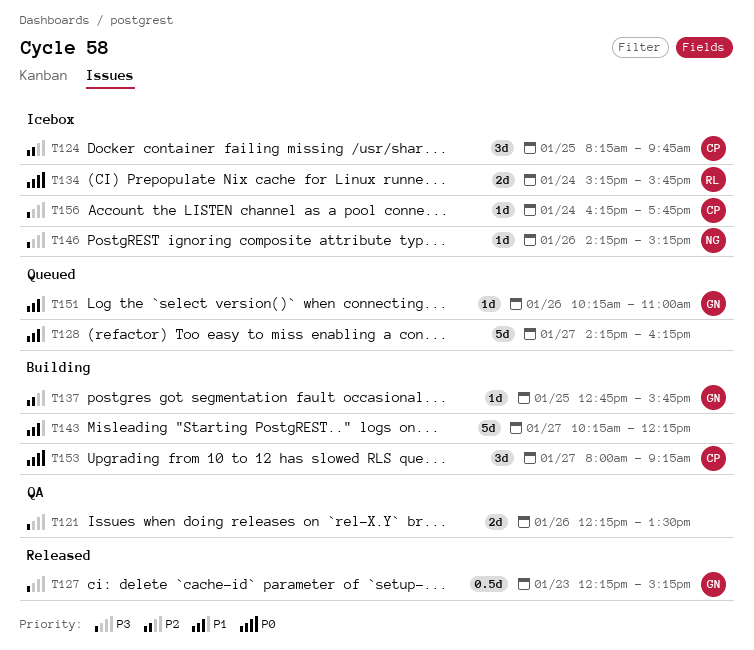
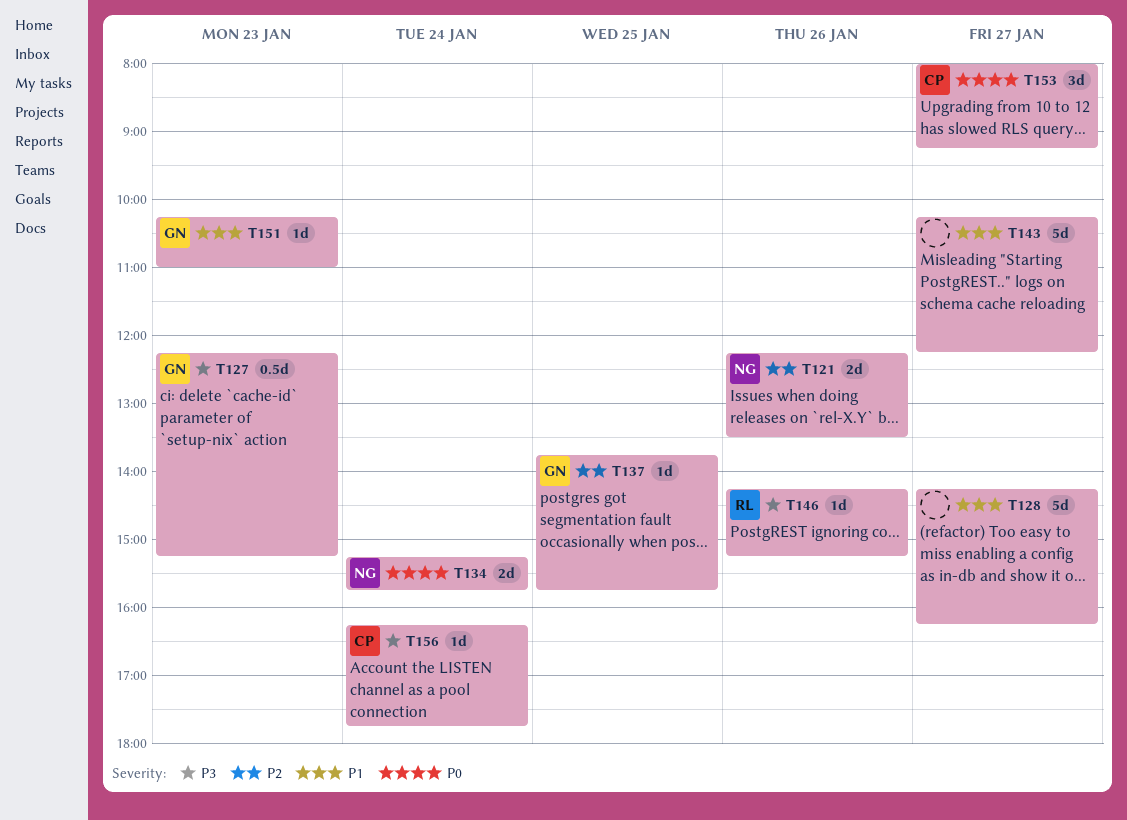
T121, owner: none -> NG
T121, priority: P3 -> P2
T124: present -> none
T134, owner: RL -> NG
T137, begins: 12:45 -> 13:45
T146, owner: NG -> RL
T151, day: Jan 26 -> Jan 23

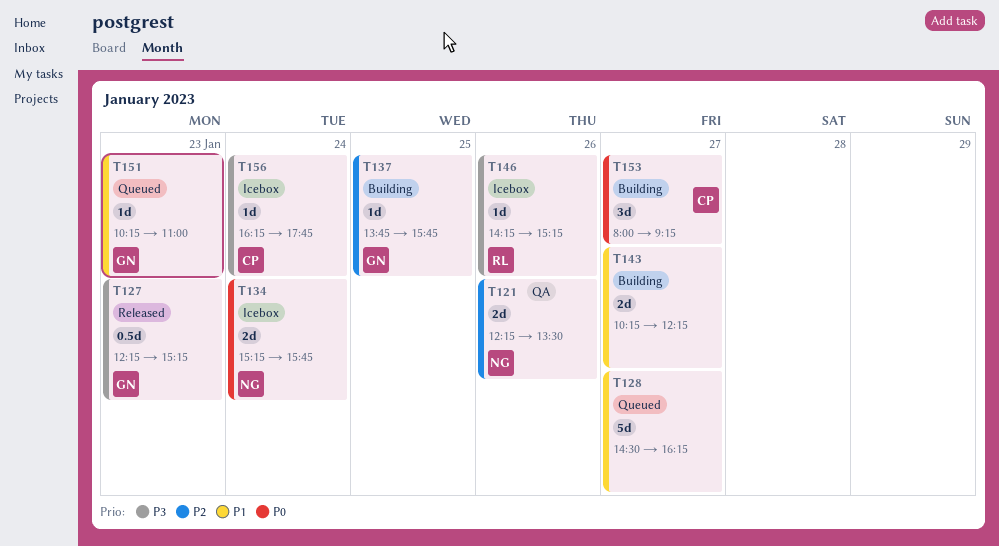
T128, begins: 14:15 -> 14:30
T143, estimate: 5d -> 2d

